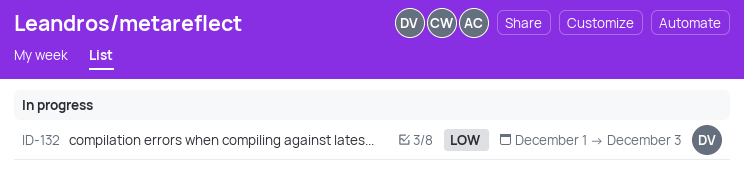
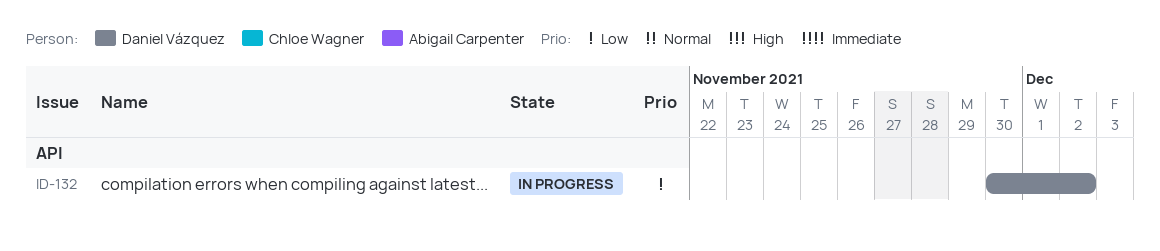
ID-132, start: Dec 1 -> Nov 30
ID-132, due: Dec 3 -> Dec 2

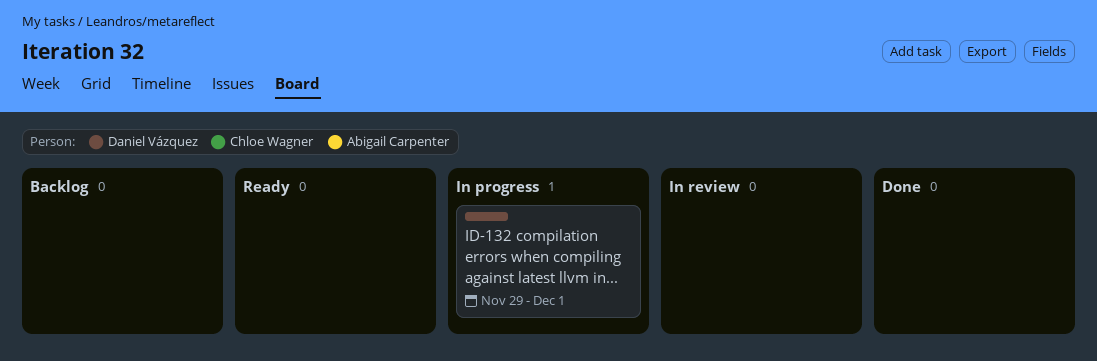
ID-132, start: Nov 30 -> Nov 29
ID-132, due: Dec 2 -> Dec 1

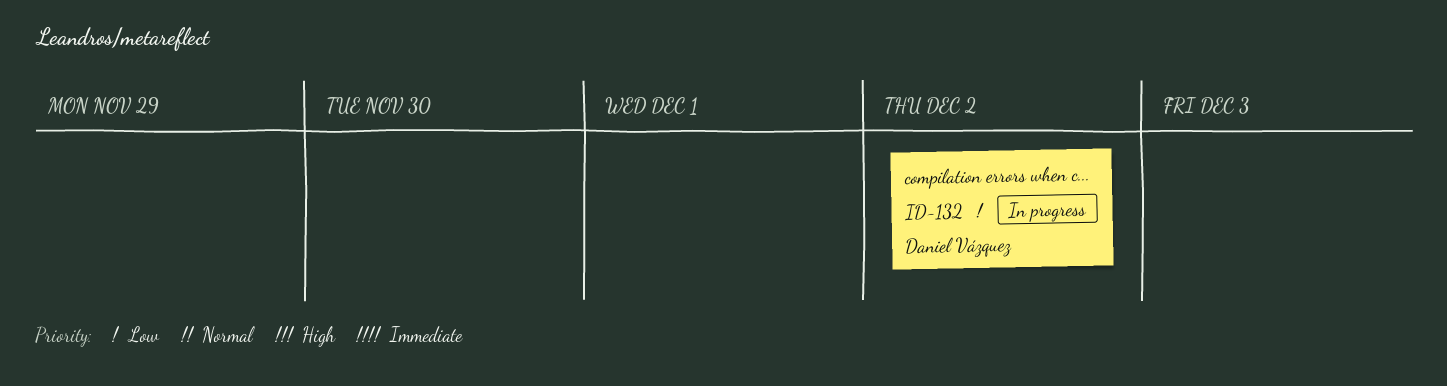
ID-132, due: Dec 1 -> Dec 2

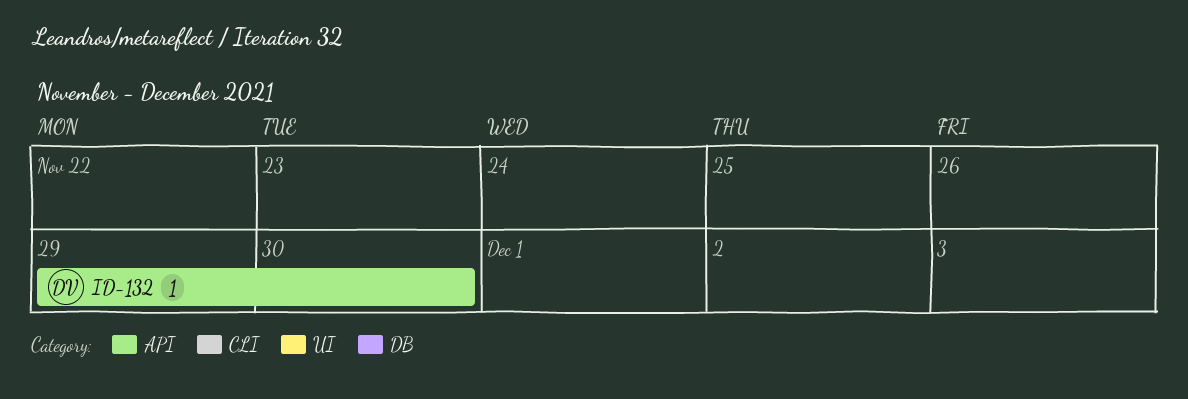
ID-132, due: Dec 2 -> Nov 30

